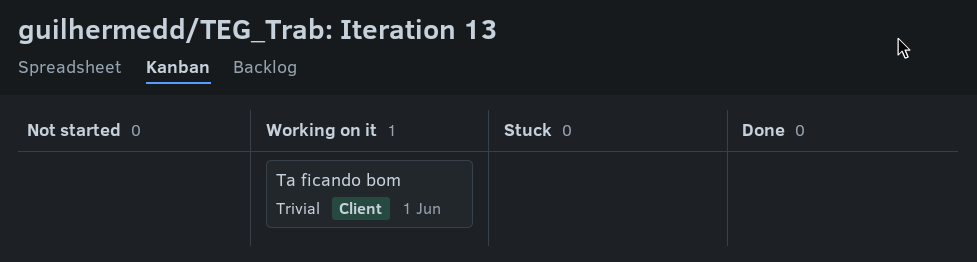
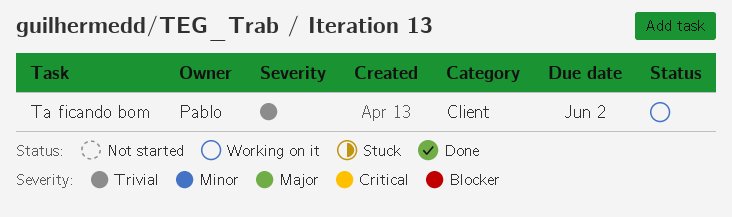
Ta ficando bom, due: Jun 1 -> Jun 2

